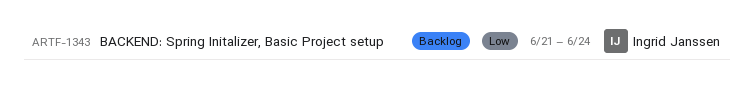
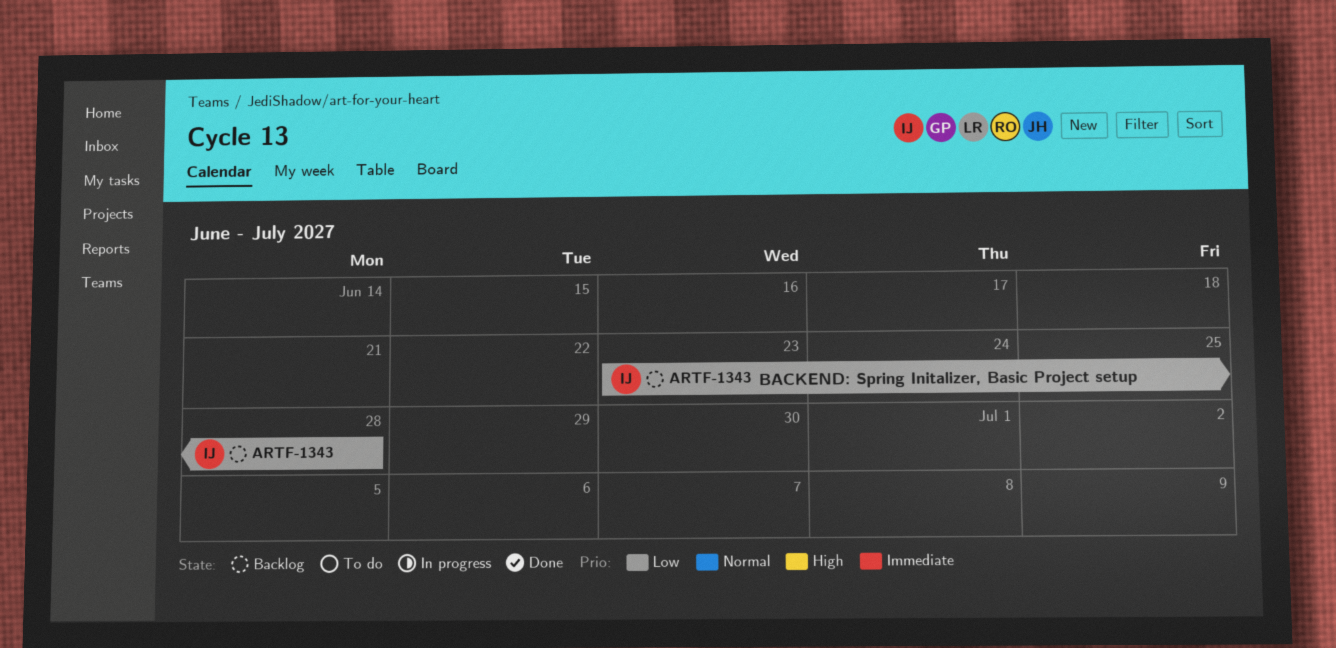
ARTF-1343, start: Jun 21 -> Jun 23
ARTF-1343, due: Jun 24 -> Jun 28

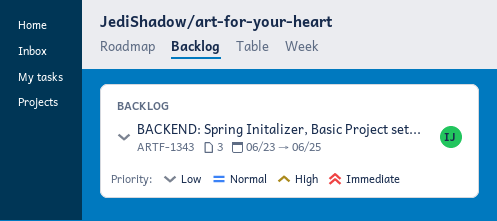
ARTF-1343, due: Jun 28 -> Jun 25

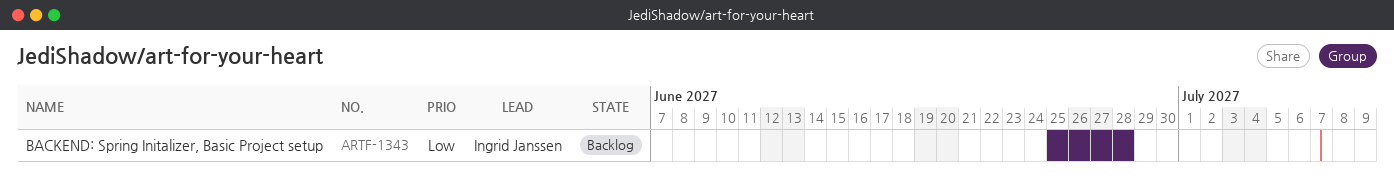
ARTF-1343, start: Jun 23 -> Jun 25
ARTF-1343, due: Jun 25 -> Jun 28

